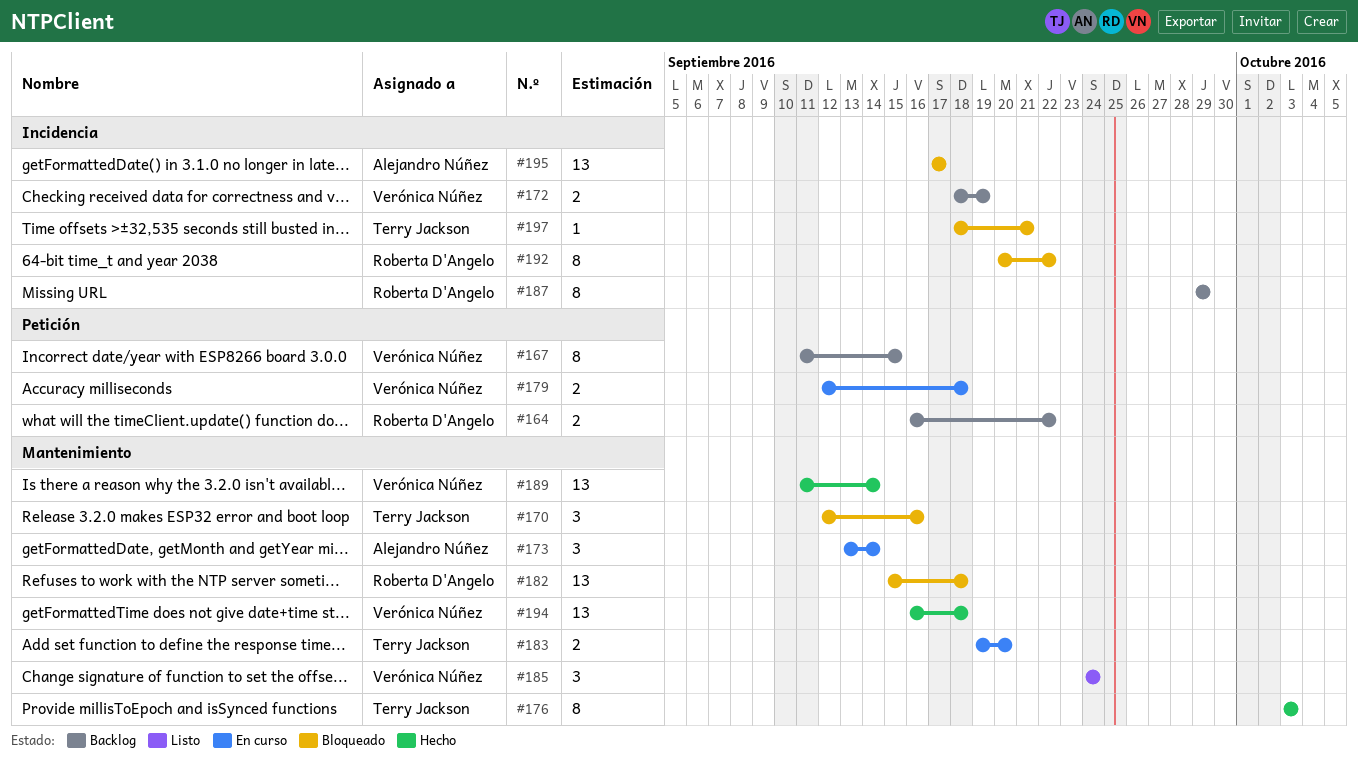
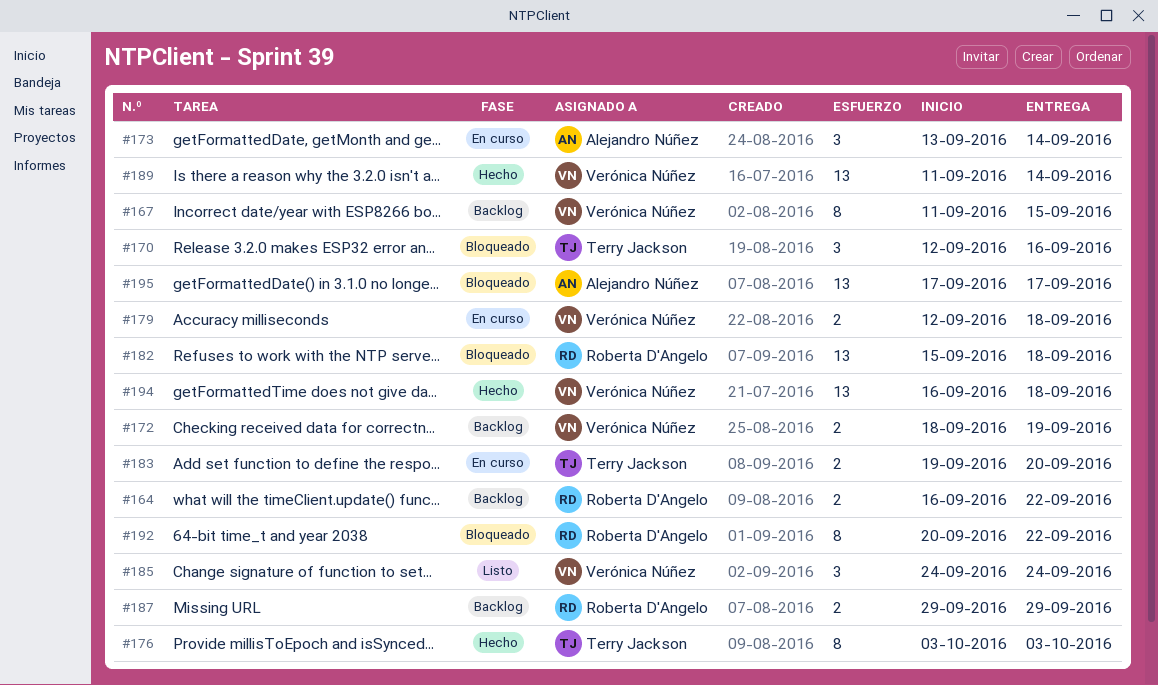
#187, estimate: 8 -> 2
#197: present -> none

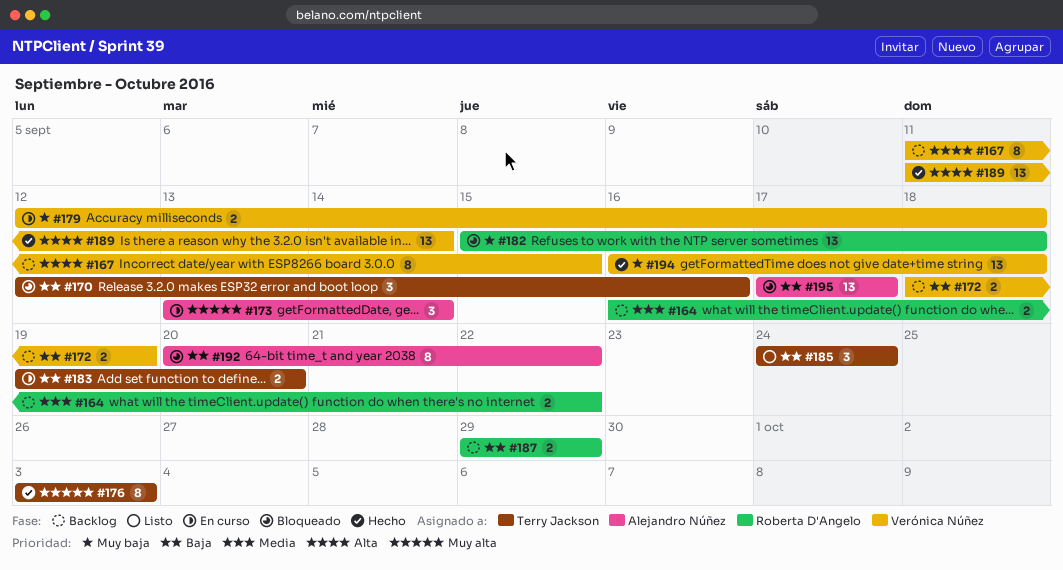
#185, owner: Verónica Núñez -> Terry Jackson
#192, owner: Roberta D'Angelo -> Alejandro Núñez

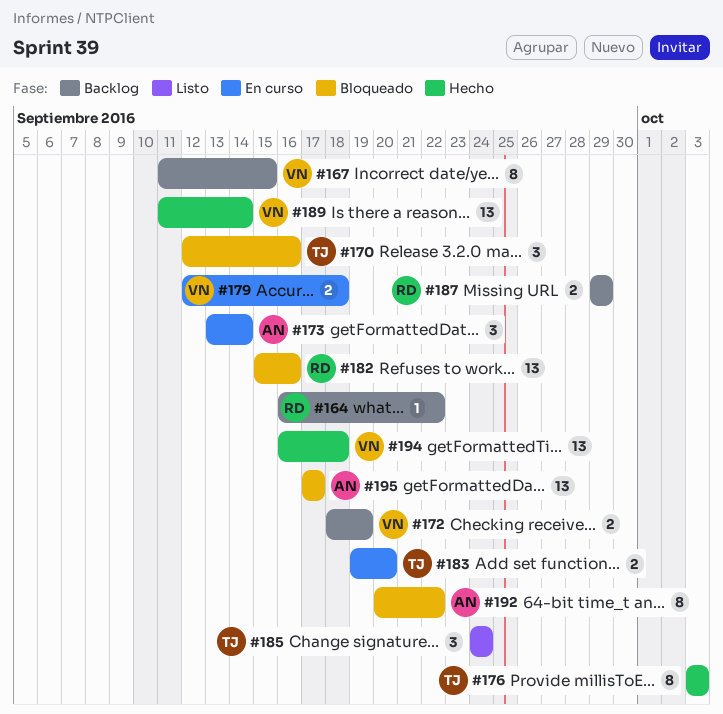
#164, estimate: 2 -> 1
#182, due: Sep 18 -> Sep 16

